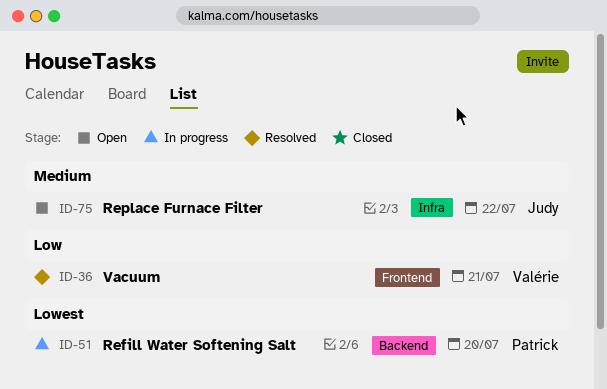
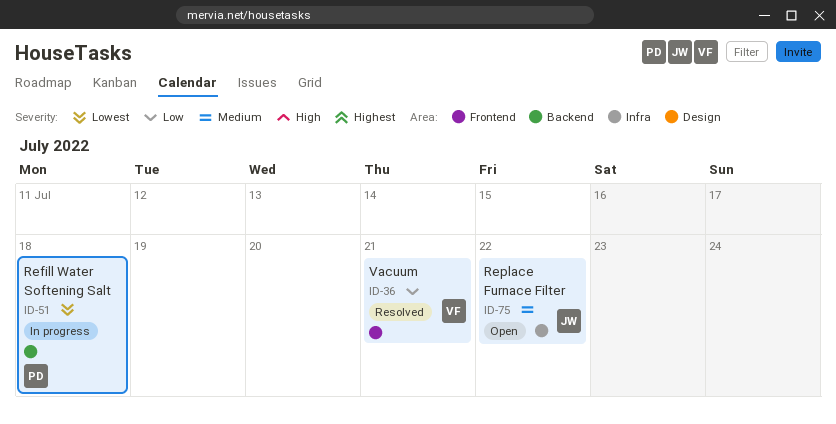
ID-51, due: Jul 20 -> Jul 18

